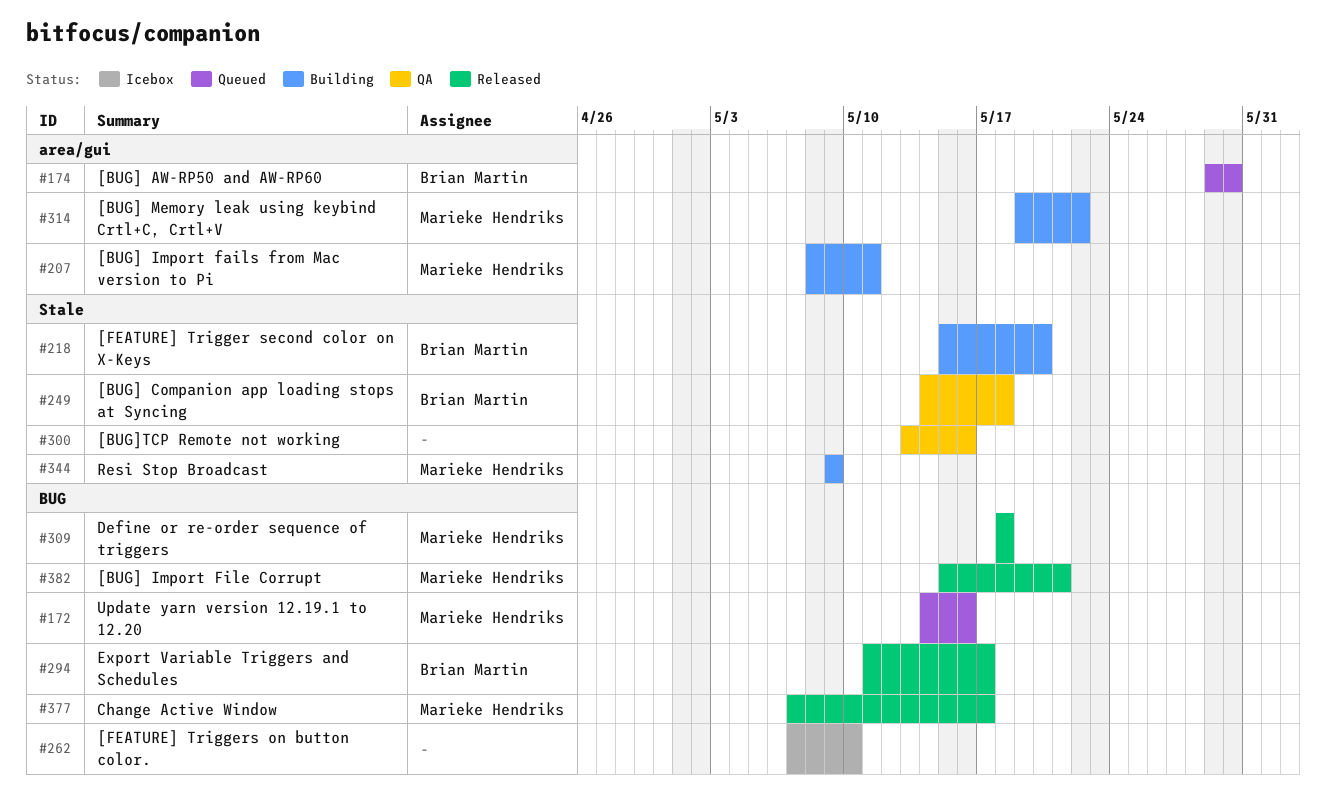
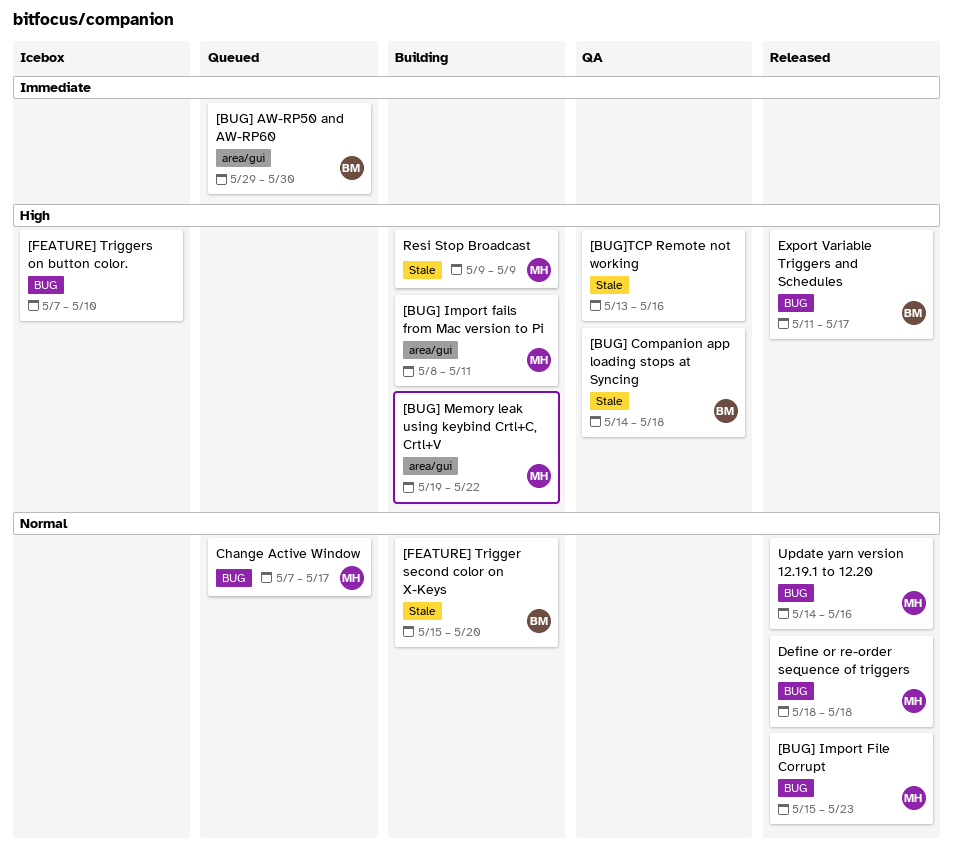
[BUG] Import File Corrupt, due: May 21 -> May 23
Change Active Window, status: Released -> Queued
Update yarn version 12.19.1 to 12.20, status: Queued -> Released

